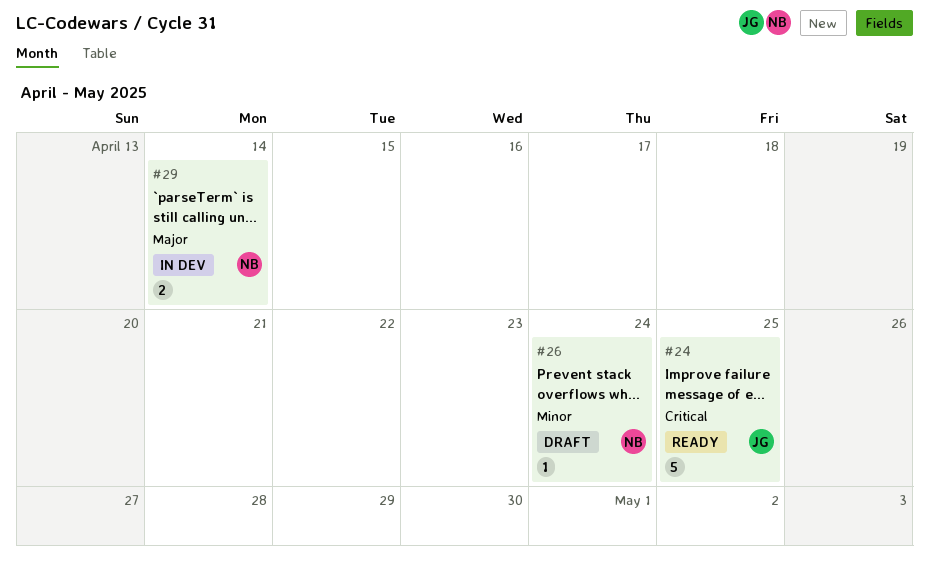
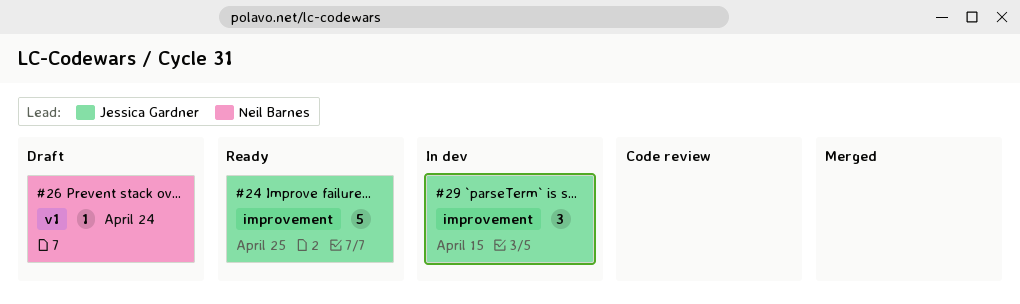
#29, owner: Neil Barnes -> Jessica Gardner
#29, estimate: 2 -> 3
#29, due: Apr 14 -> Apr 15

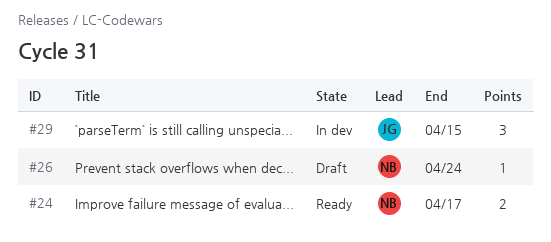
#24, owner: Jessica Gardner -> Neil Barnes
#24, estimate: 5 -> 2
#24, due: Apr 25 -> Apr 17

